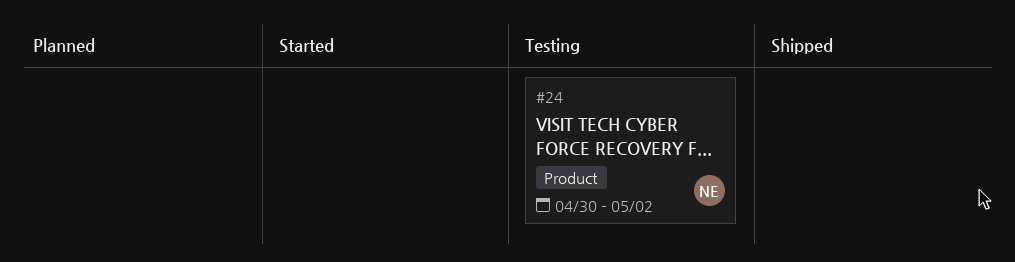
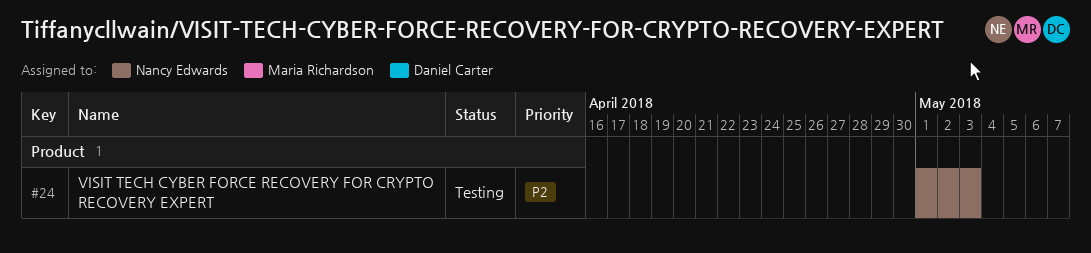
#24, start: Apr 30 -> May 1
#24, due: May 2 -> May 3

